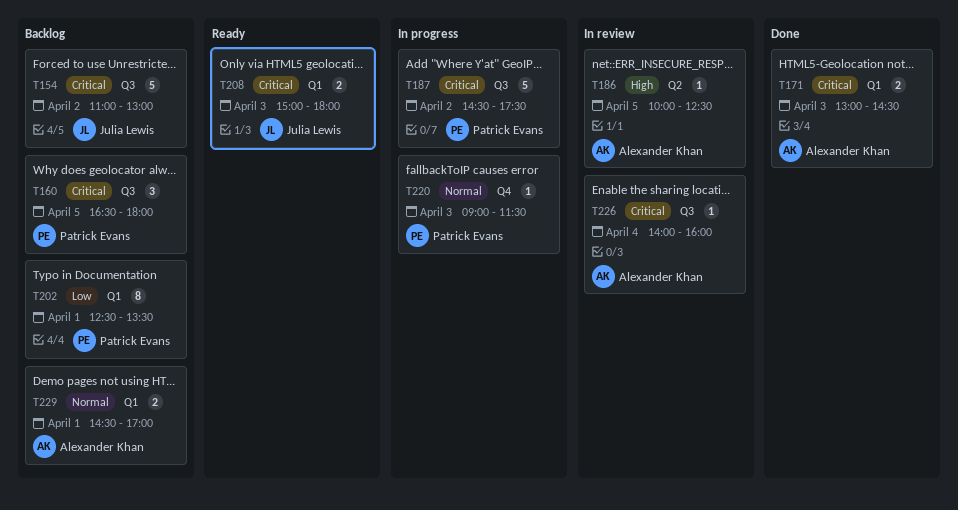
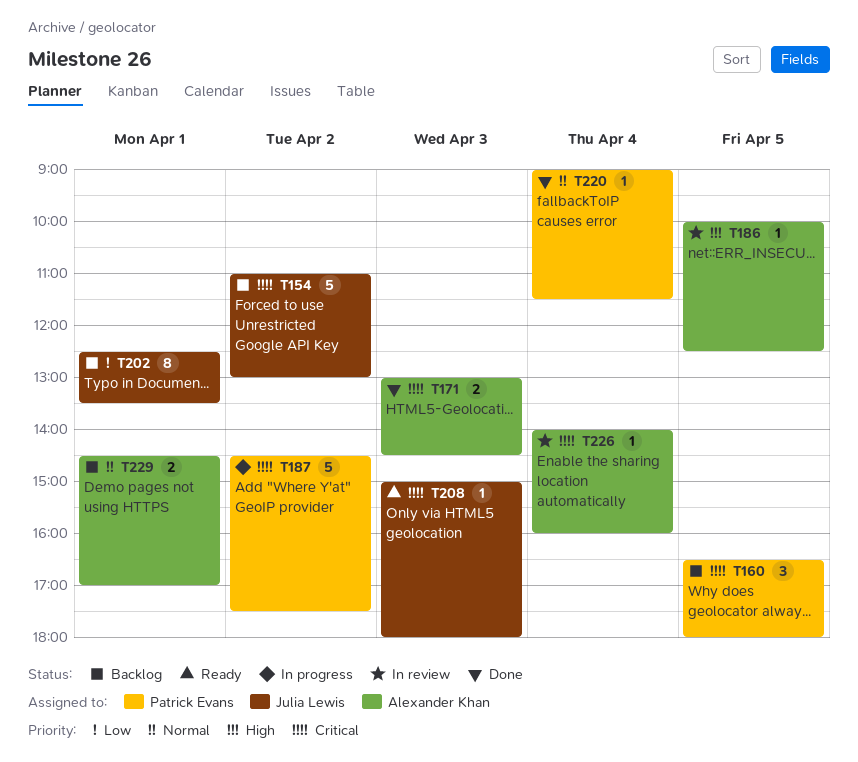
T202, owner: Patrick Evans -> Julia Lewis
T208, estimate: 2 -> 1
T220, status: In progress -> Done
T220, day: Apr 3 -> Apr 4

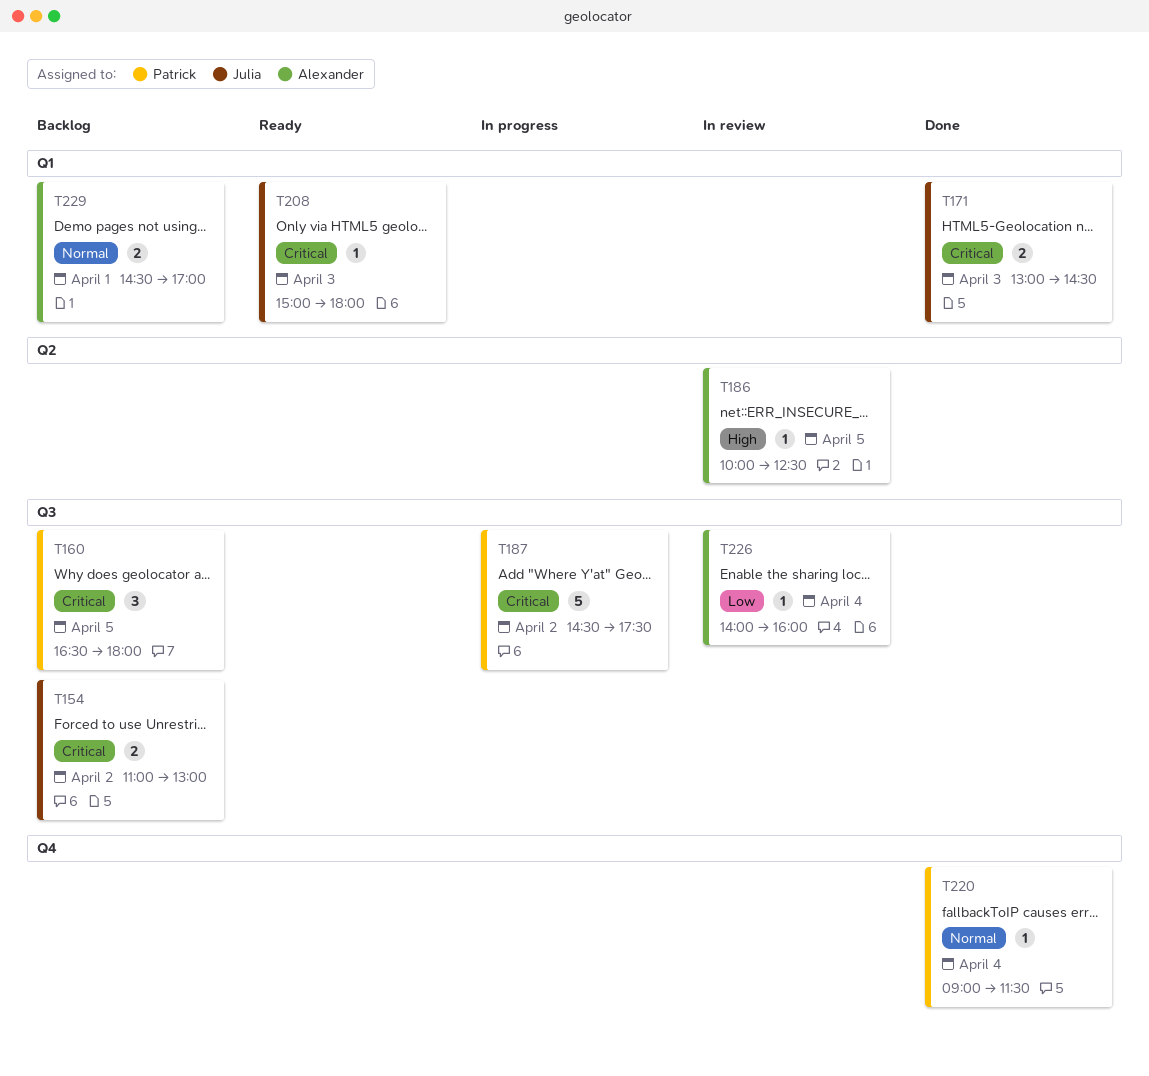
T154, estimate: 5 -> 2
T171, owner: Alexander Khan -> Julia Lewis
T202: present -> none
T226, priority: Critical -> Low

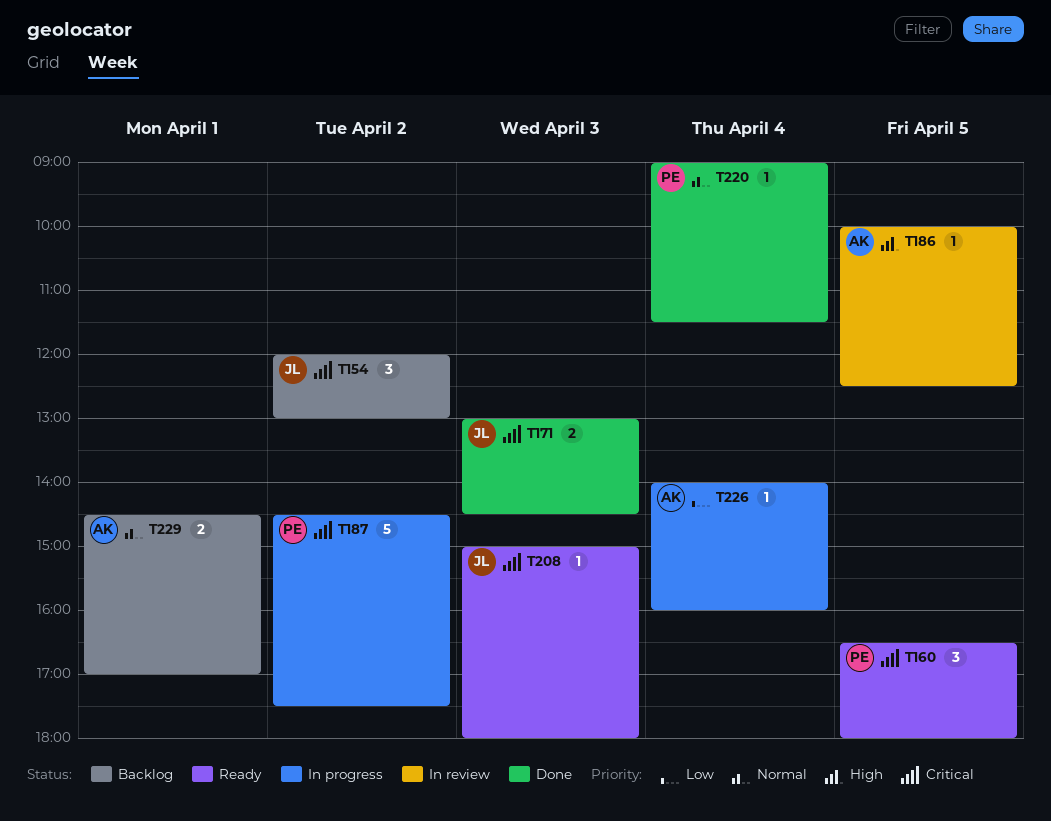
T154, estimate: 2 -> 3
T154, begins: 11:00 -> 12:00
T160, status: Backlog -> Ready
T226, status: In review -> In progress

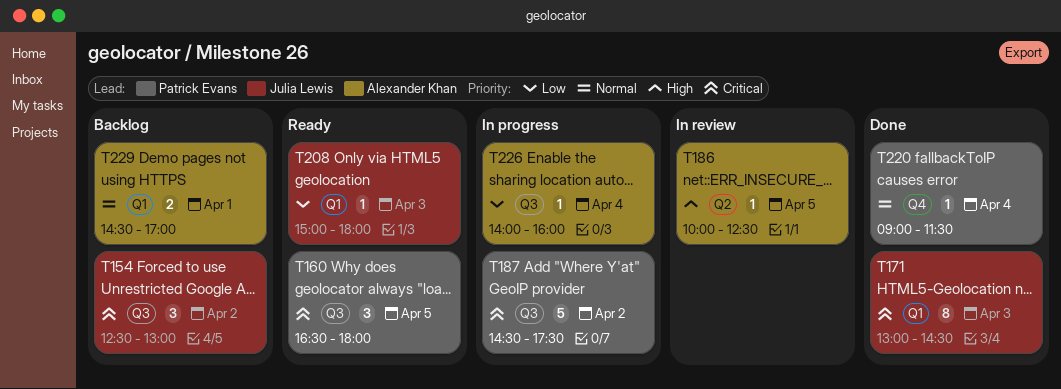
T154, begins: 12:00 -> 12:30
T171, estimate: 2 -> 8
T208, priority: Critical -> Low

